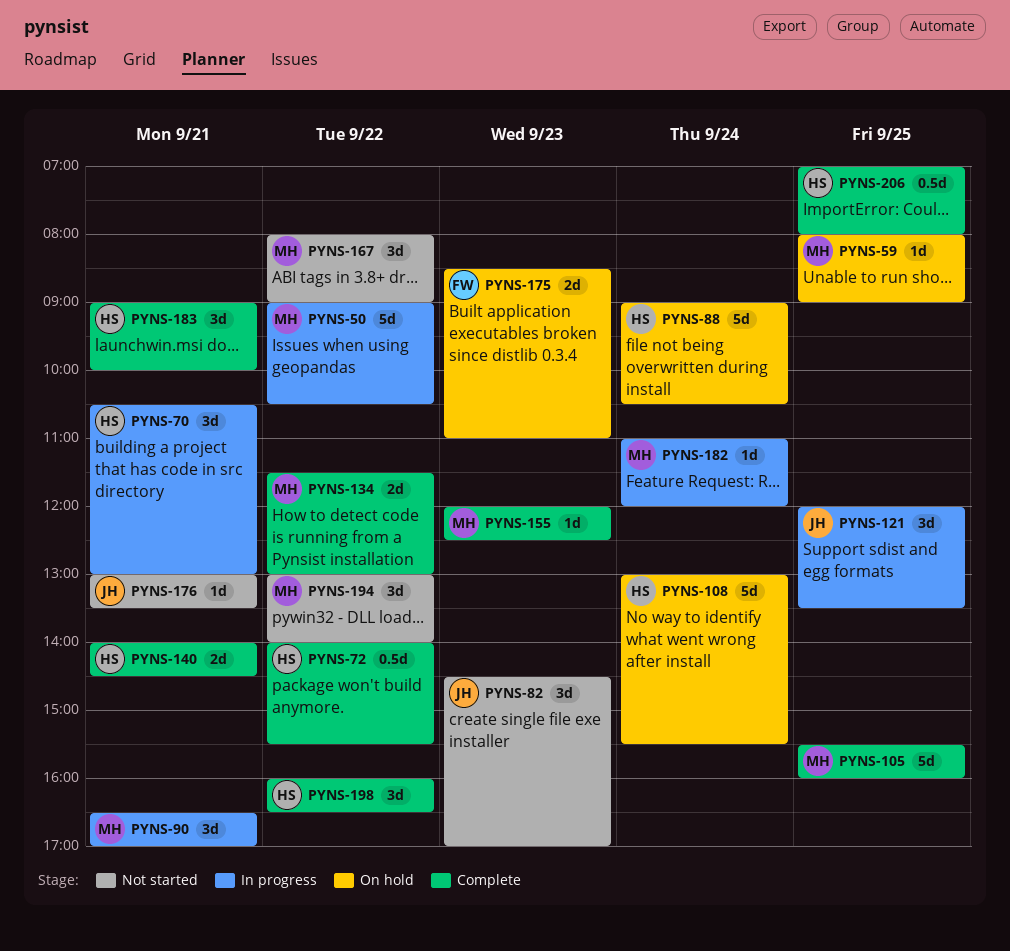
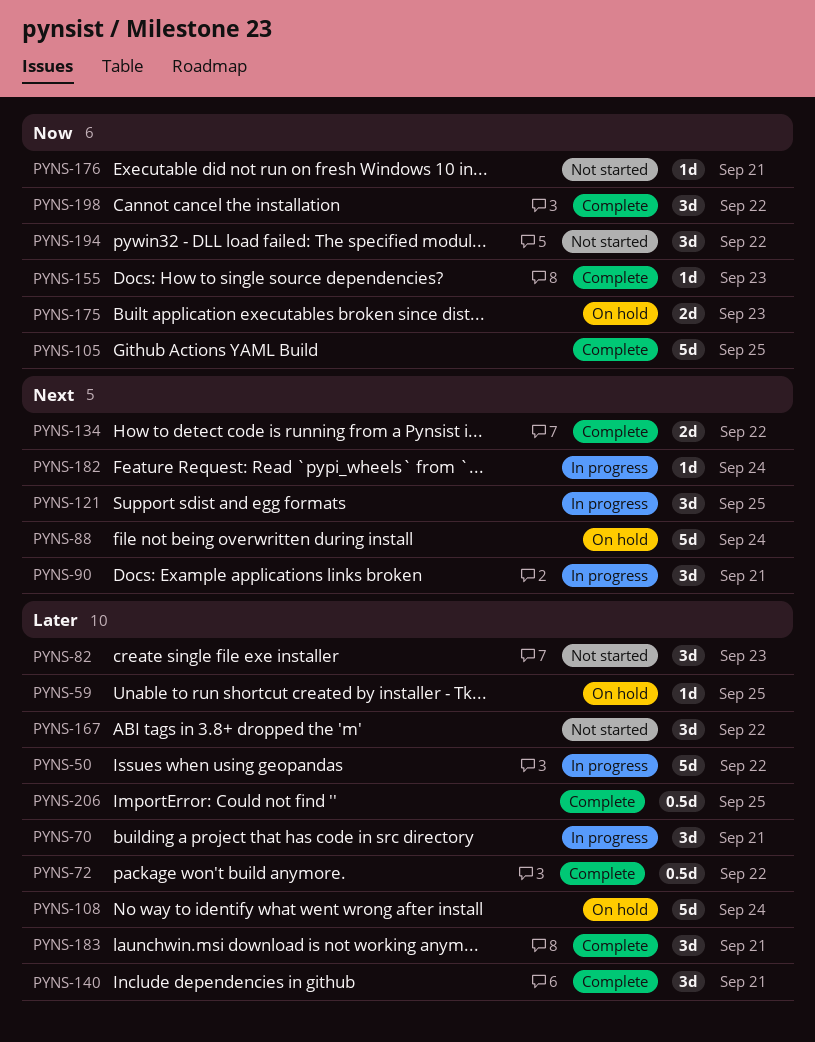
PYNS-140, estimate: 2d -> 3d

